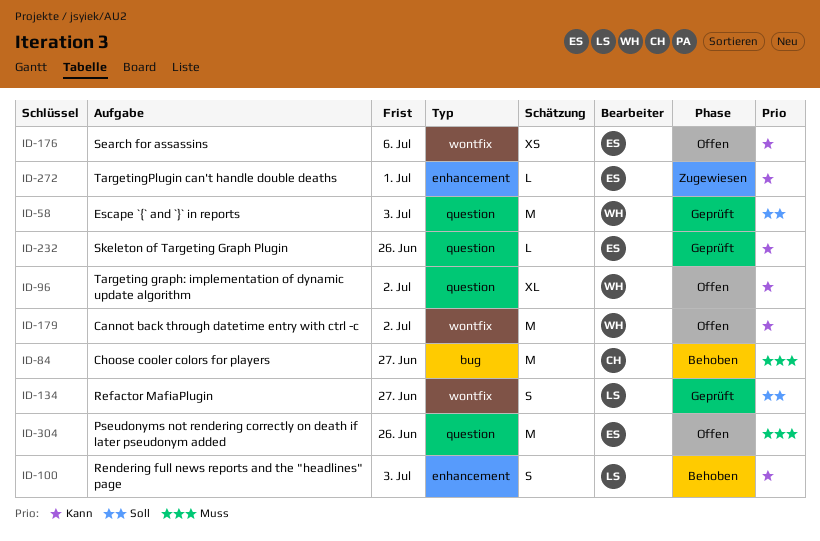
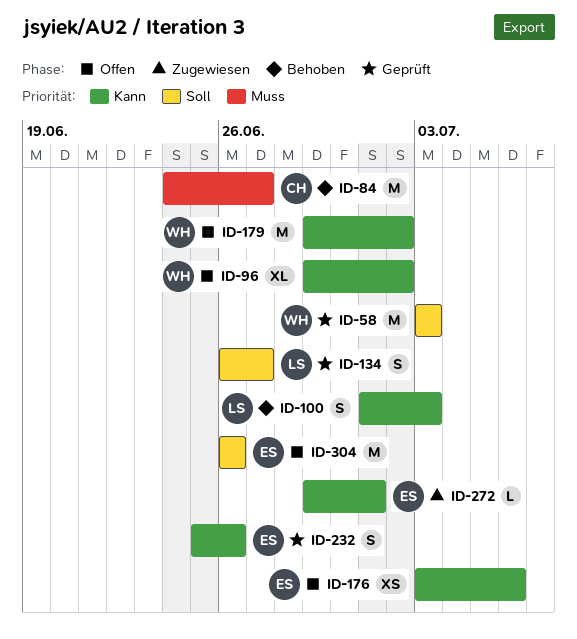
ID-232, estimate: L -> S
ID-304, priority: Muss -> Soll

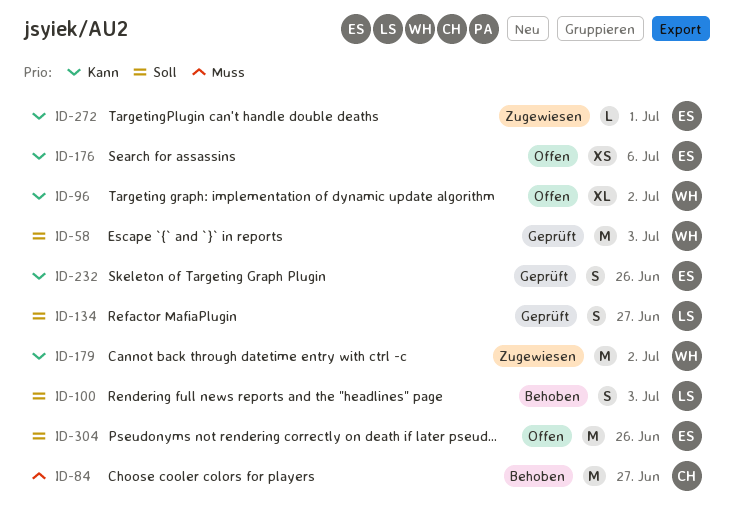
ID-100, priority: Kann -> Soll
ID-179, status: Offen -> Zugewiesen

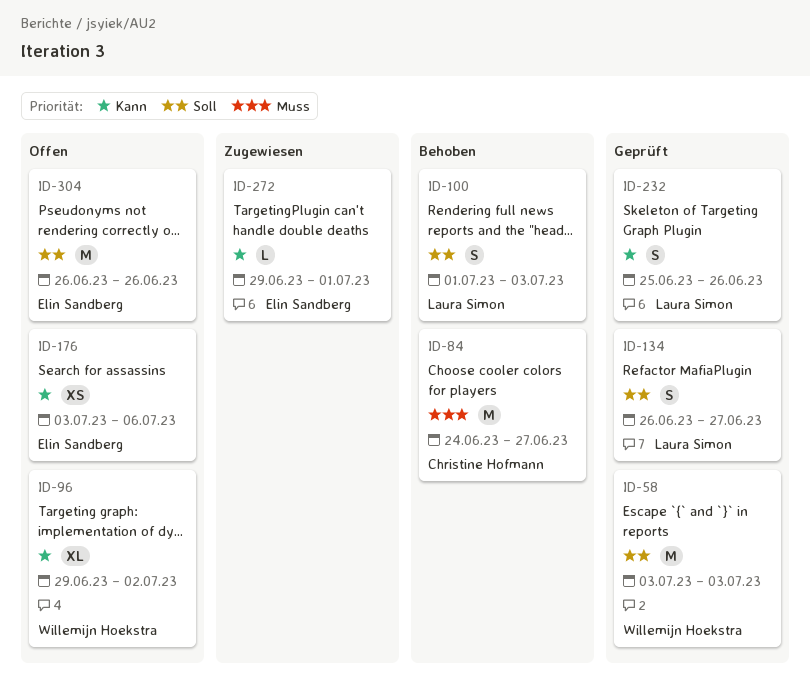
ID-179: present -> none
ID-232, owner: Elin Sandberg -> Laura Simon

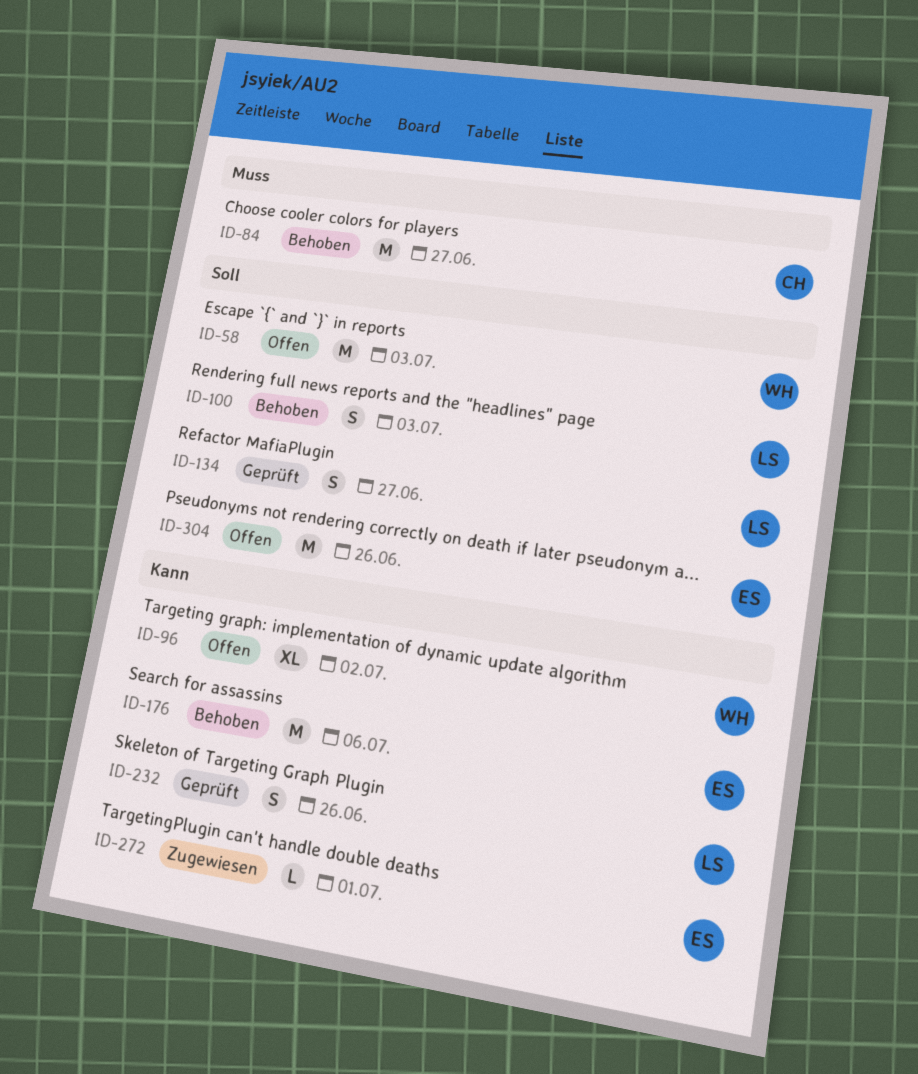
ID-58, status: Geprüft -> Offen
ID-176, status: Offen -> Behoben
ID-176, estimate: XS -> M

